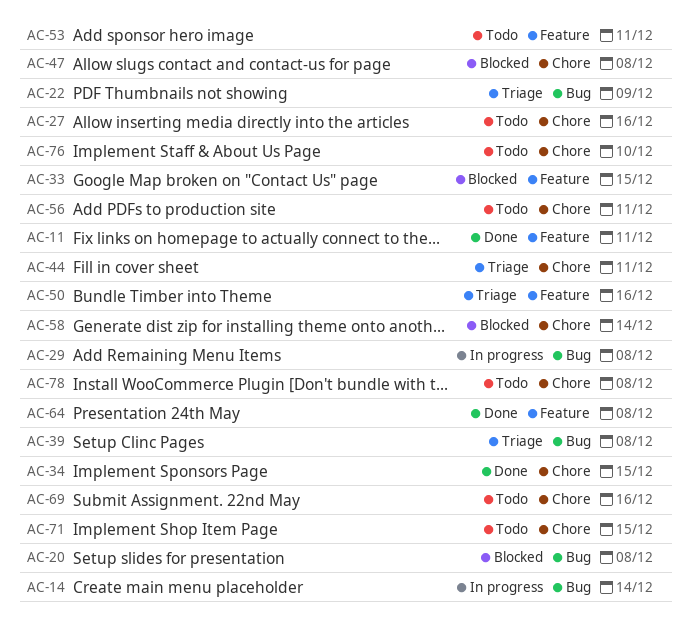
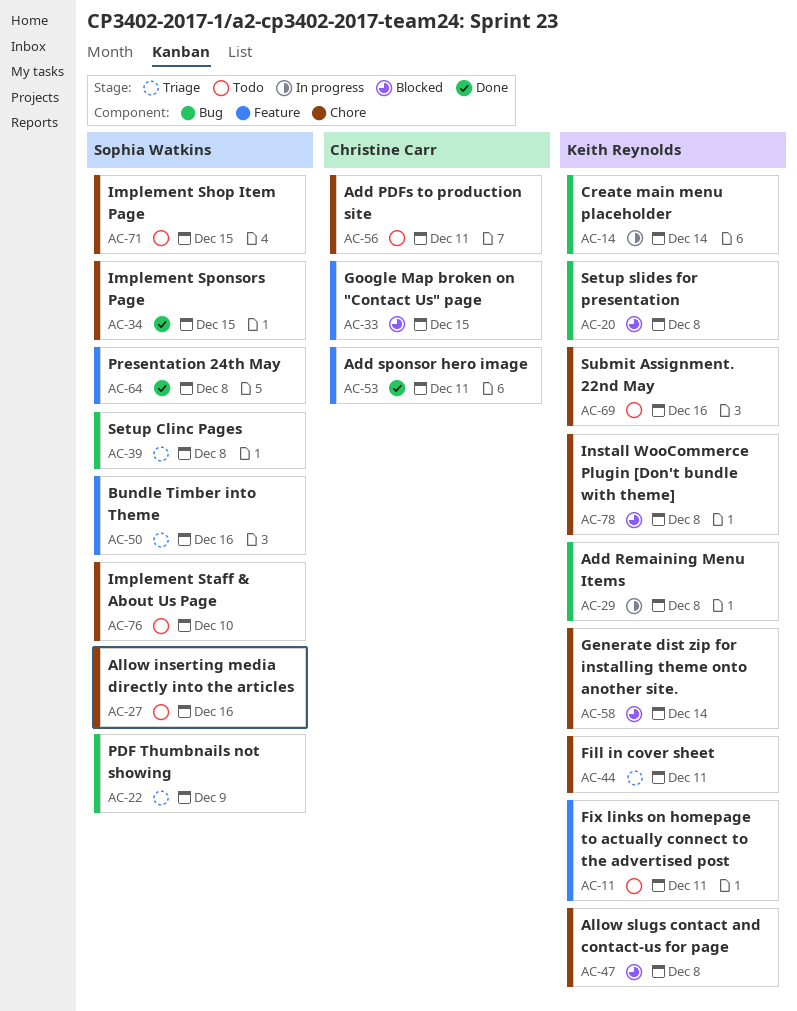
AC-11, status: Done -> Todo
AC-53, status: Todo -> Done
AC-78, status: Todo -> Blocked

